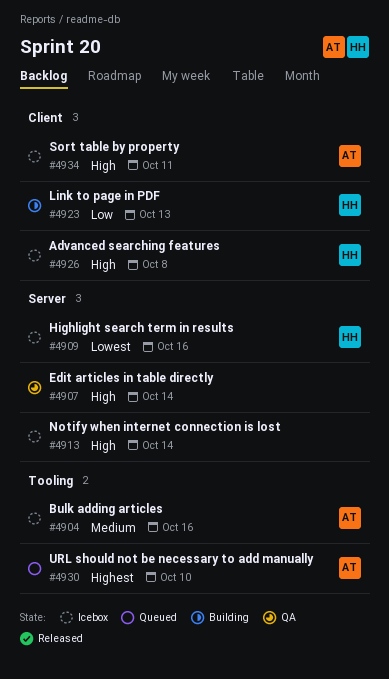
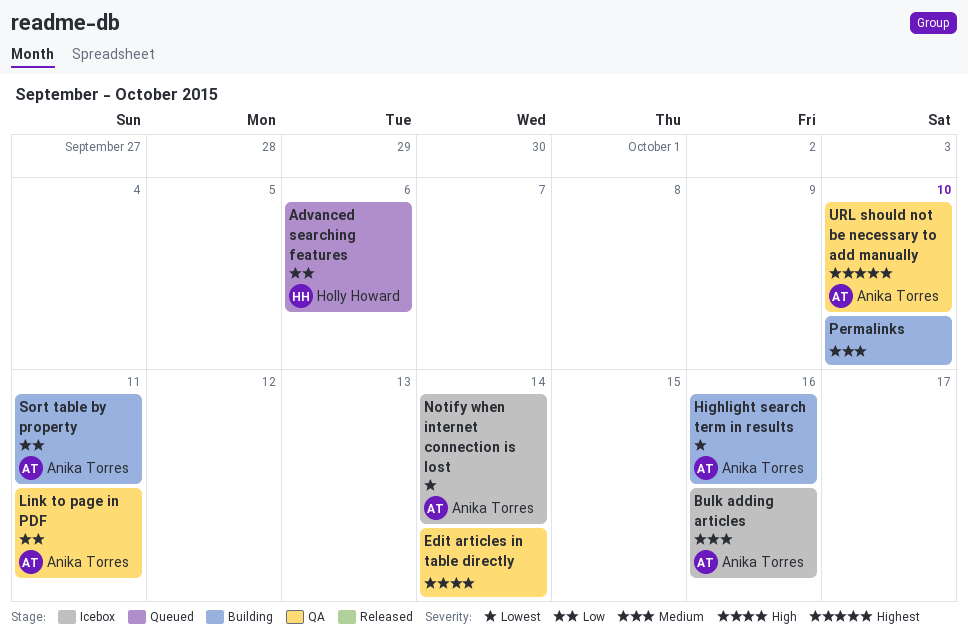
Advanced searching features, status: Icebox -> Queued
Advanced searching features, priority: High -> Low
Advanced searching features, due: Oct 8 -> Oct 6
Highlight search term in results, status: Icebox -> Building
Highlight search term in results, owner: Holly Howard -> Anika Torres
Link to page in PDF, status: Building -> QA
Link to page in PDF, owner: Holly Howard -> Anika Torres
Link to page in PDF, due: Oct 13 -> Oct 11
Notify when internet connection is lost, owner: none -> Anika Torres
Notify when internet connection is lost, priority: High -> Lowest
Permalinks: none -> present
Sort table by property, status: Icebox -> Building
Sort table by property, priority: High -> Low
URL should not be necessary to add manually, status: Queued -> QA

